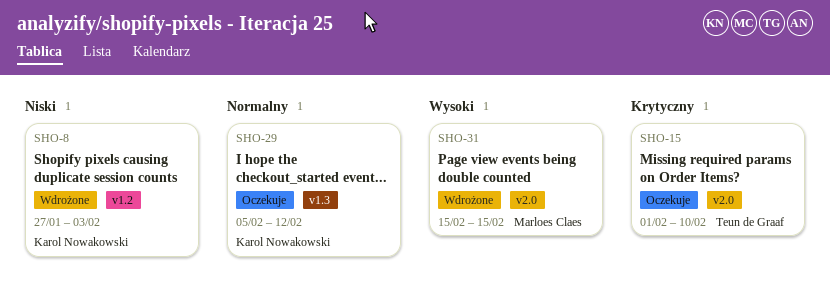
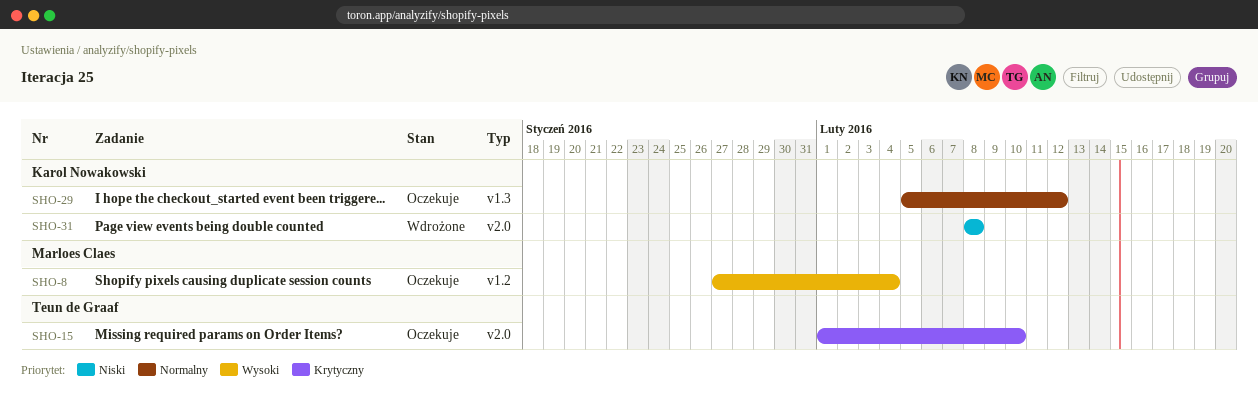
SHO-8, status: Wdrożone -> Oczekuje
SHO-8, owner: Karol Nowakowski -> Marloes Claes
SHO-8, priority: Niski -> Wysoki
SHO-8, due: Feb 3 -> Feb 4
SHO-31, owner: Marloes Claes -> Karol Nowakowski
SHO-31, priority: Wysoki -> Niski
SHO-31, start: Feb 15 -> Feb 8
SHO-31, due: Feb 15 -> Feb 8

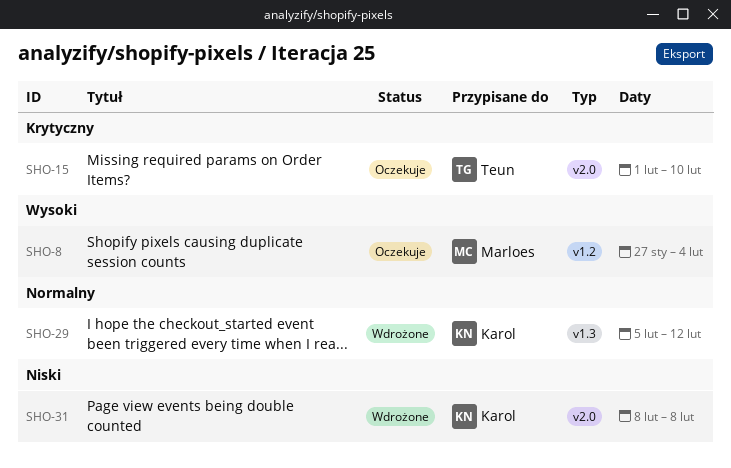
SHO-29, status: Oczekuje -> Wdrożone

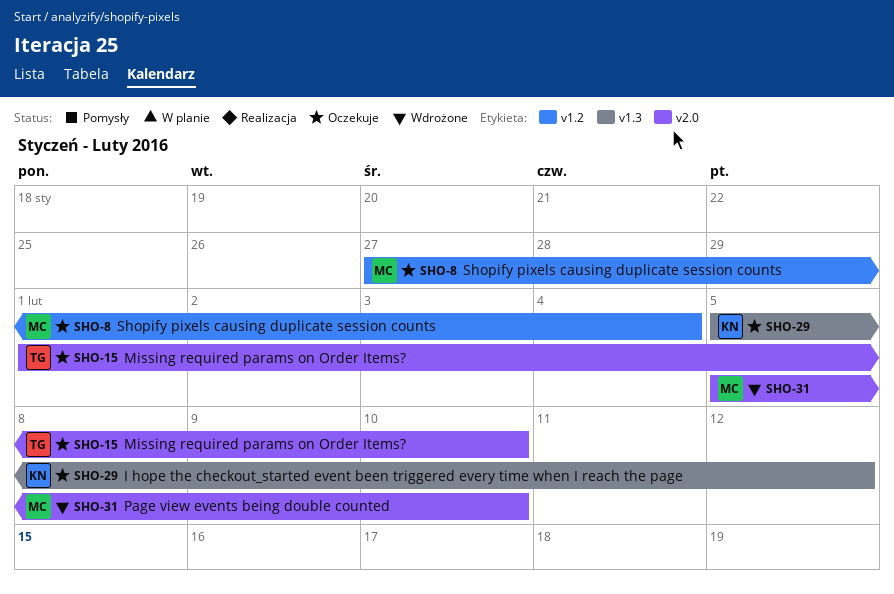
SHO-29, status: Wdrożone -> Oczekuje
SHO-31, owner: Karol -> Marloes
SHO-31, start: Feb 8 -> Feb 5
SHO-31, due: Feb 8 -> Feb 10

